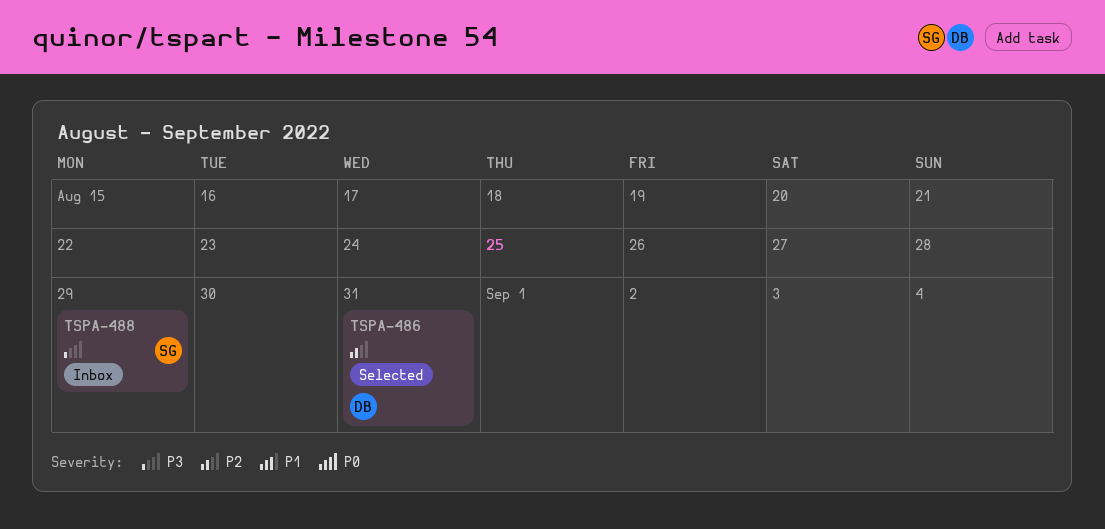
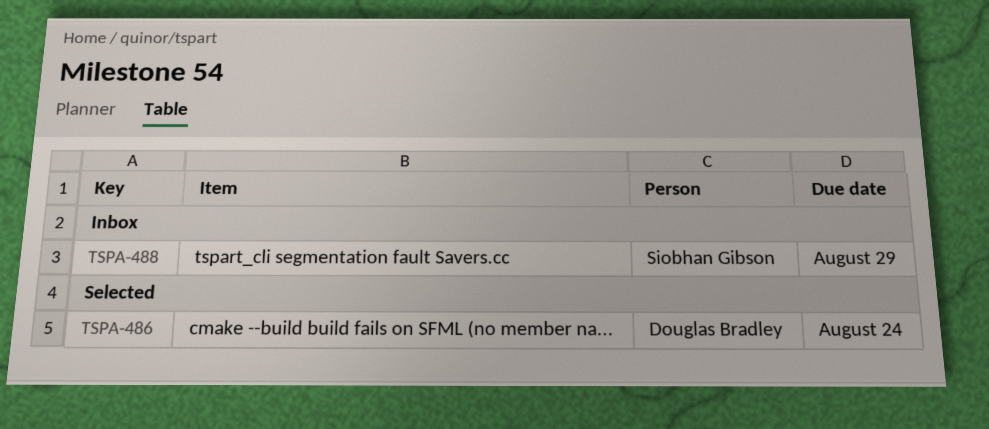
TSPA-486, due: Aug 31 -> Aug 24

